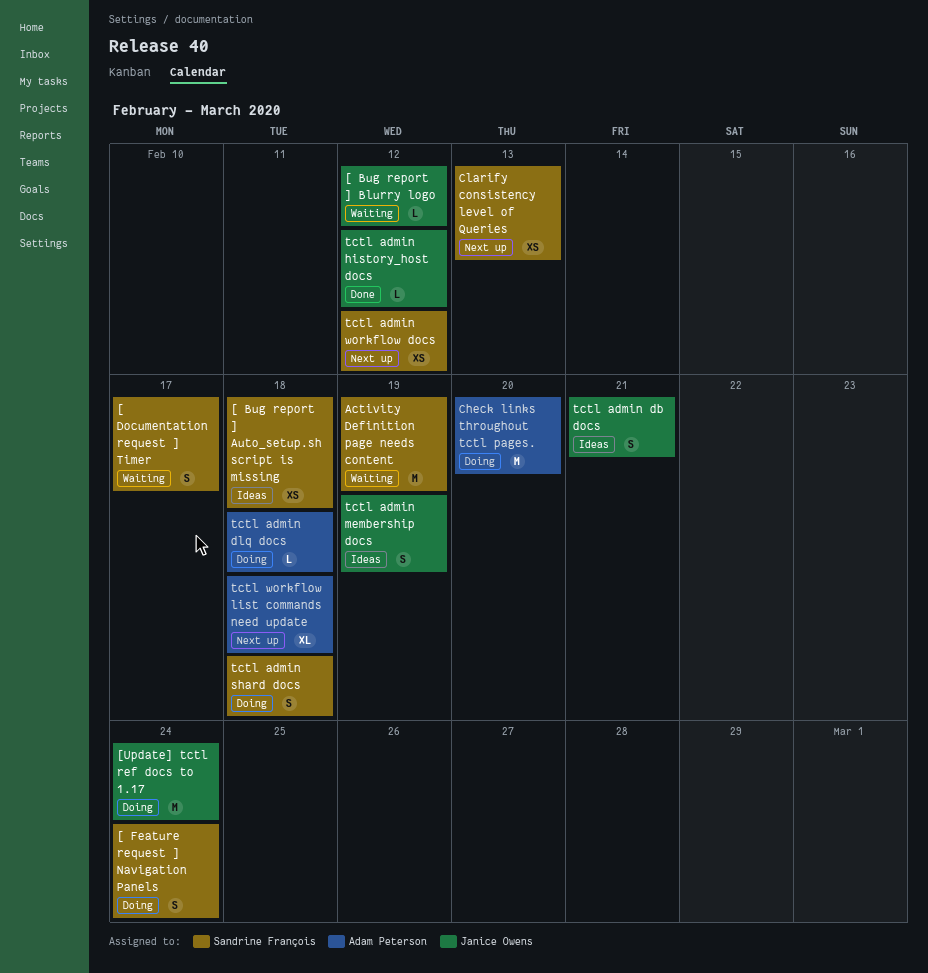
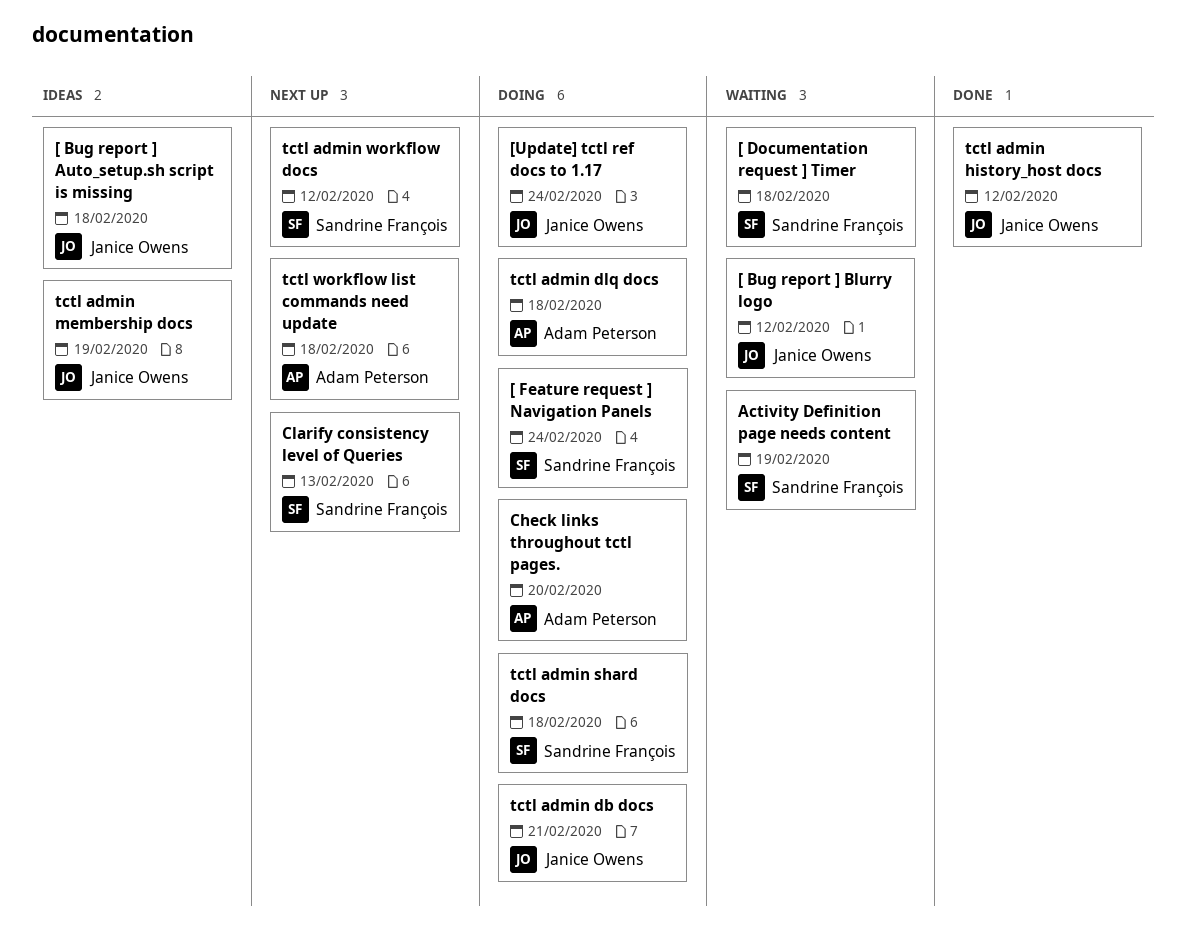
[ Bug report ] Auto_setup.sh script is missing, owner: Sandrine François -> Janice Owens
[ Documentation request ] Timer, due: Feb 17 -> Feb 18
tctl admin db docs, status: Ideas -> Doing

